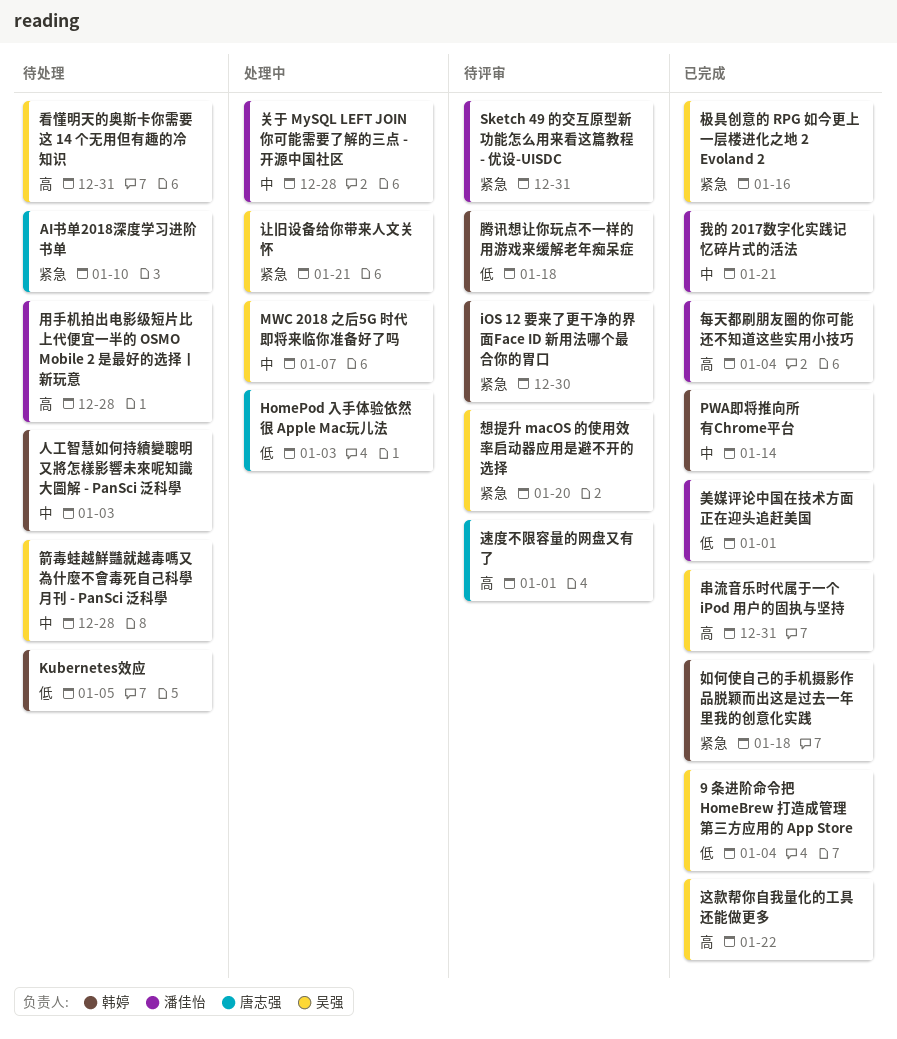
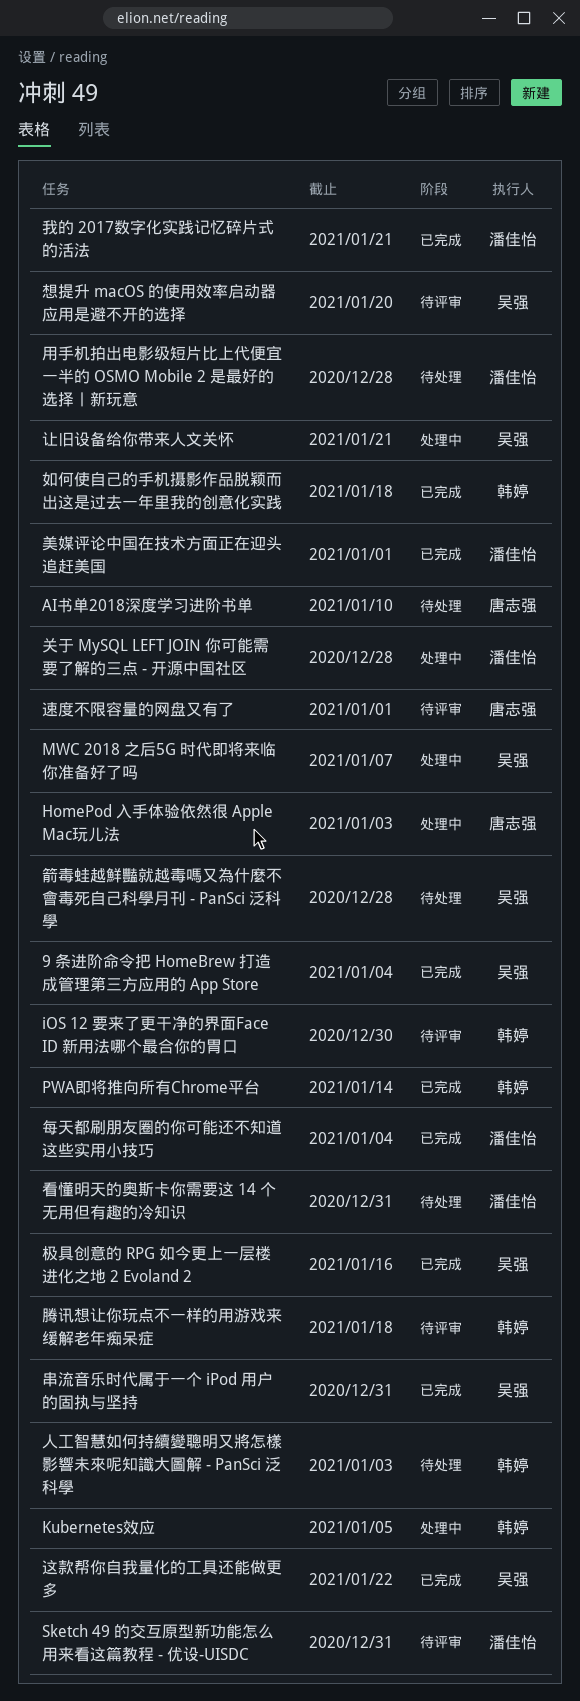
Kubernetes效应, status: 待处理 -> 处理中
看懂明天的奥斯卡你需要这 14 个无用但有趣的冷知识, owner: 吴强 -> 潘佳怡

